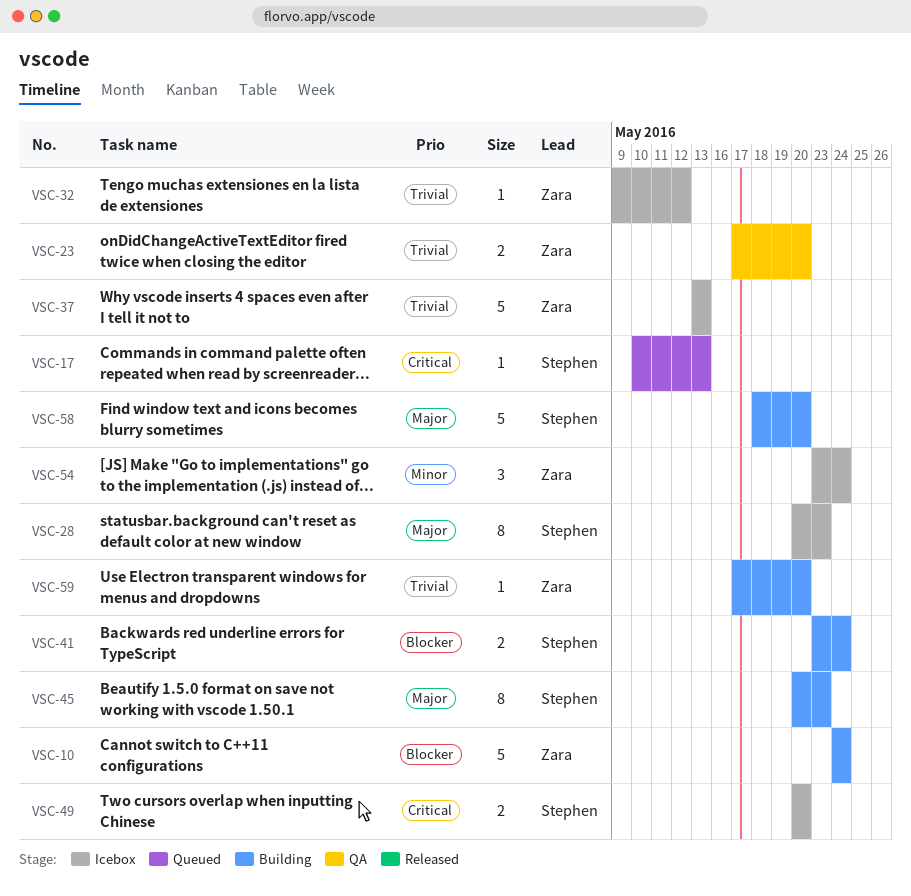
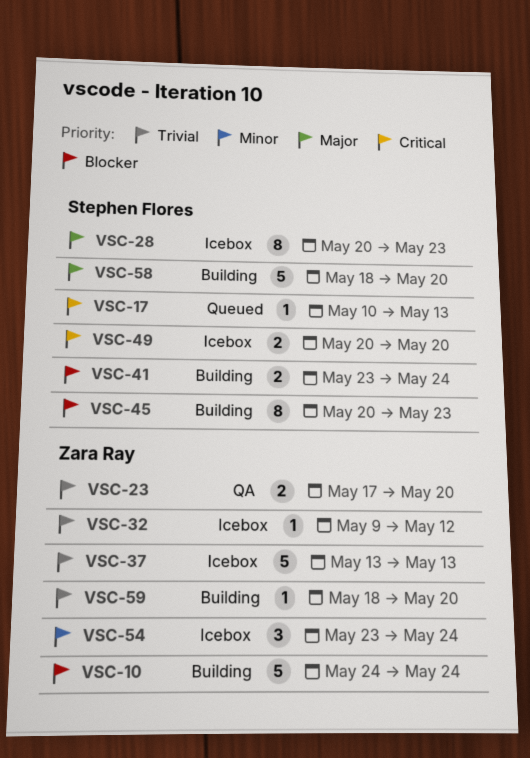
VSC-45, priority: Major -> Blocker
VSC-59, start: May 17 -> May 18

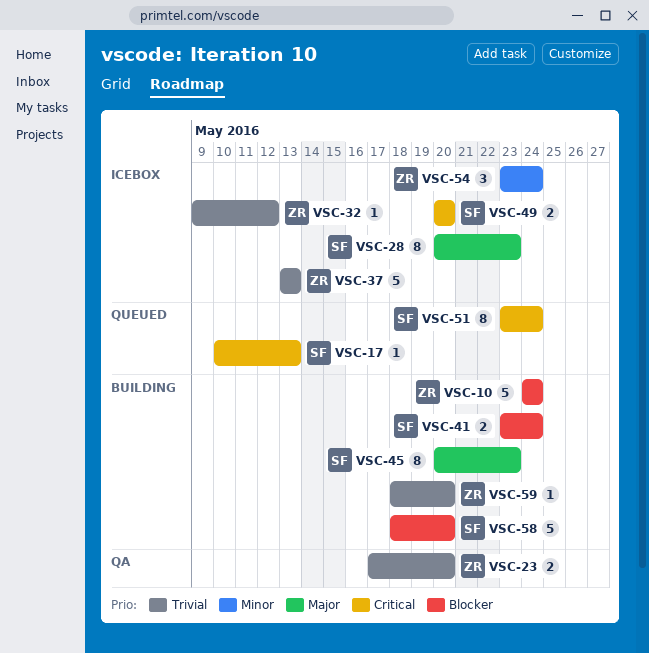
VSC-45, priority: Blocker -> Major
VSC-51: none -> present
VSC-58, priority: Major -> Blocker

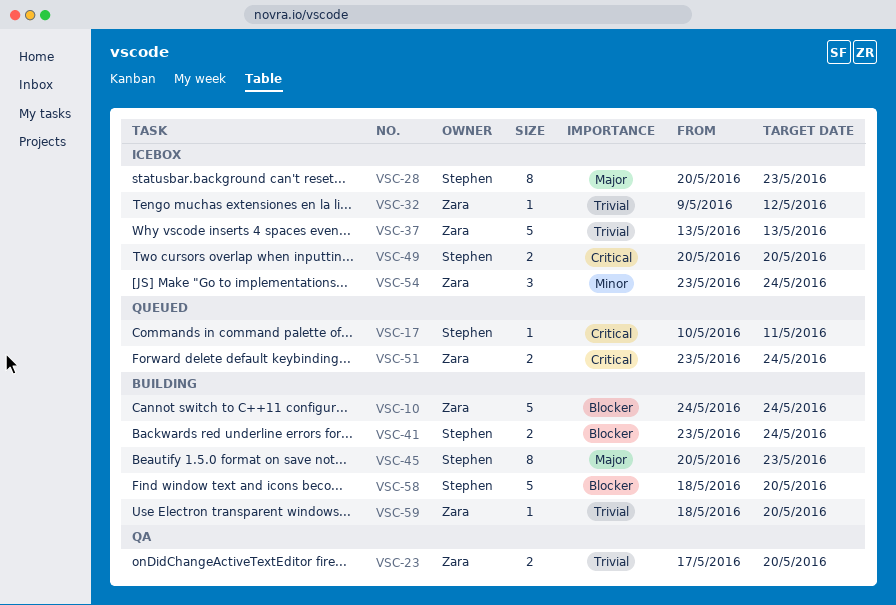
VSC-17, due: May 13 -> May 11
VSC-51, owner: Stephen -> Zara
VSC-51, estimate: 8 -> 2

